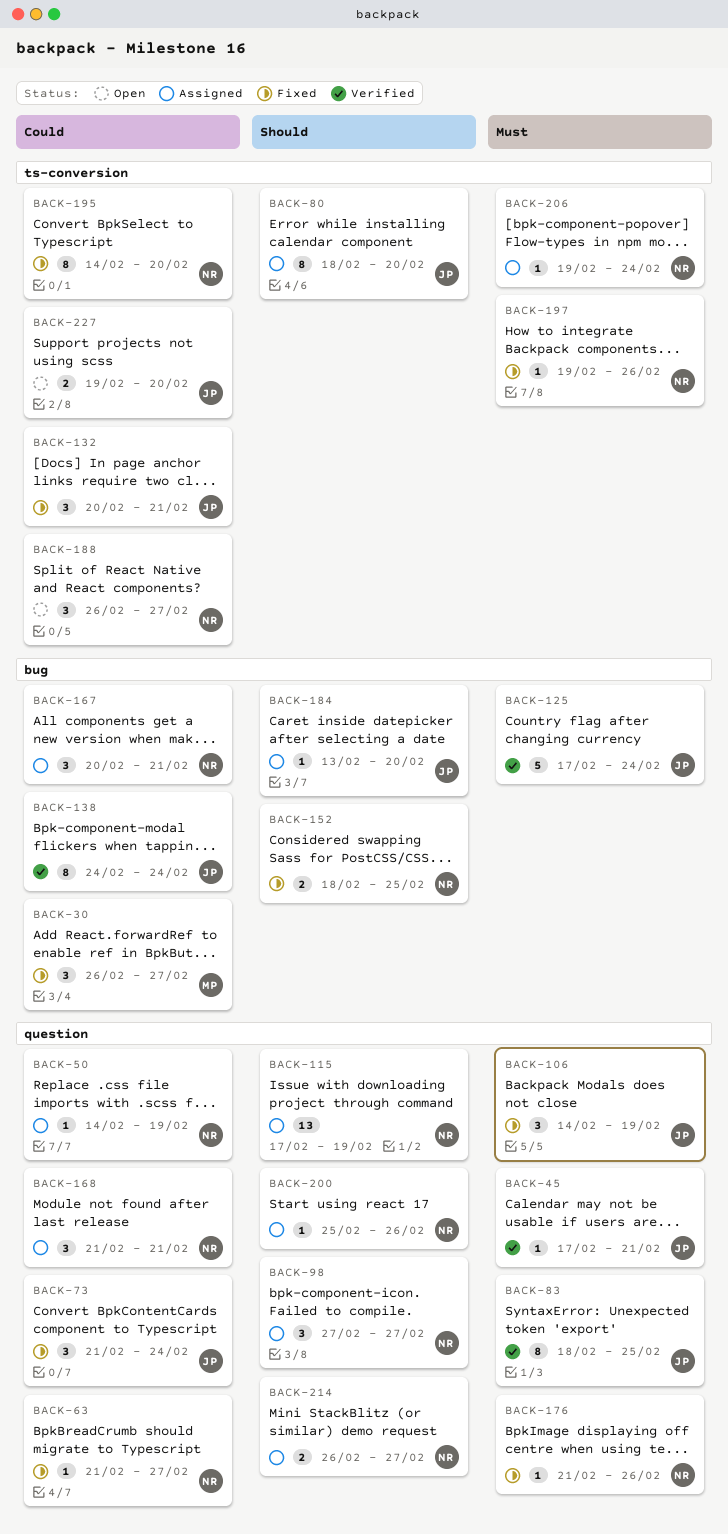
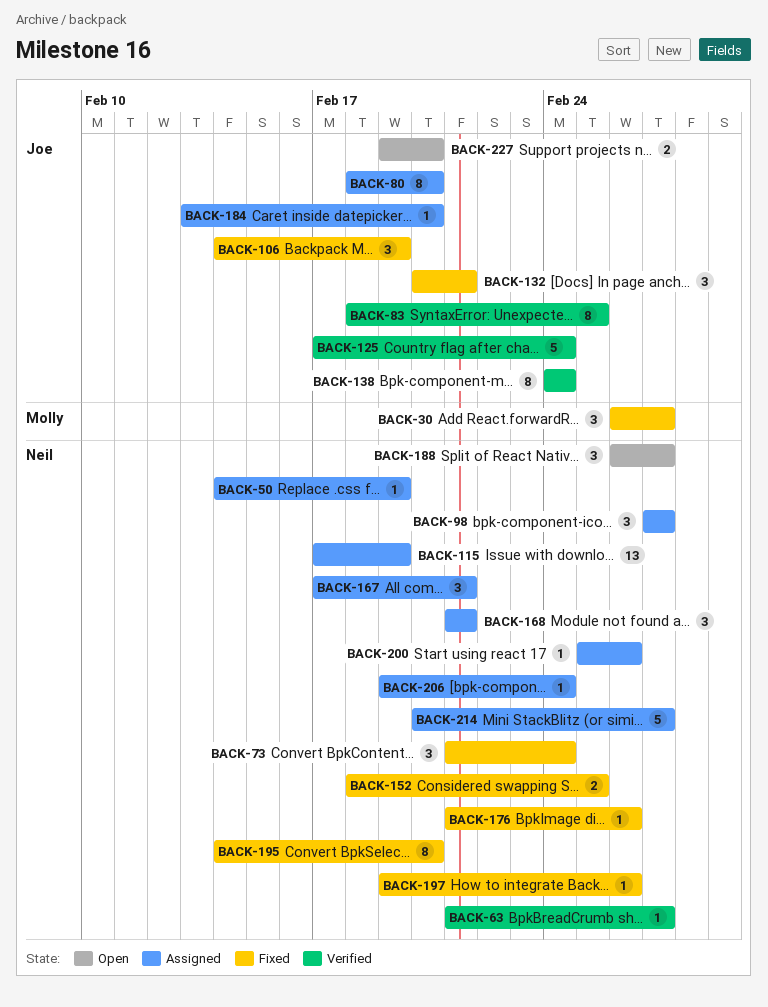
BACK-45: present -> none
BACK-63, status: Fixed -> Verified
BACK-73, owner: Joe -> Neil
BACK-167, start: Feb 20 -> Feb 17
BACK-214, estimate: 2 -> 5
BACK-214, start: Feb 26 -> Feb 20

